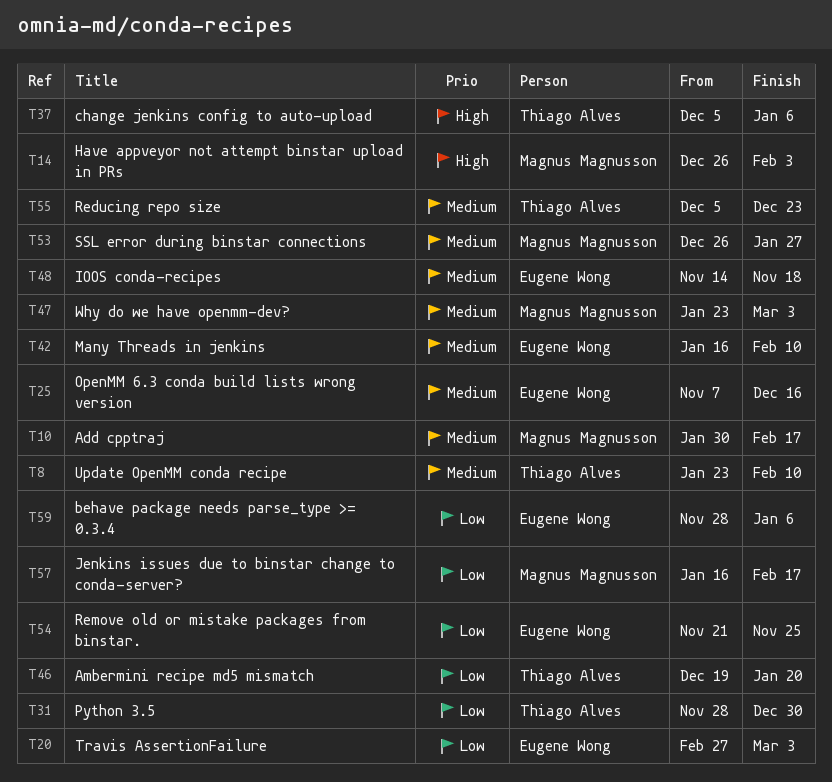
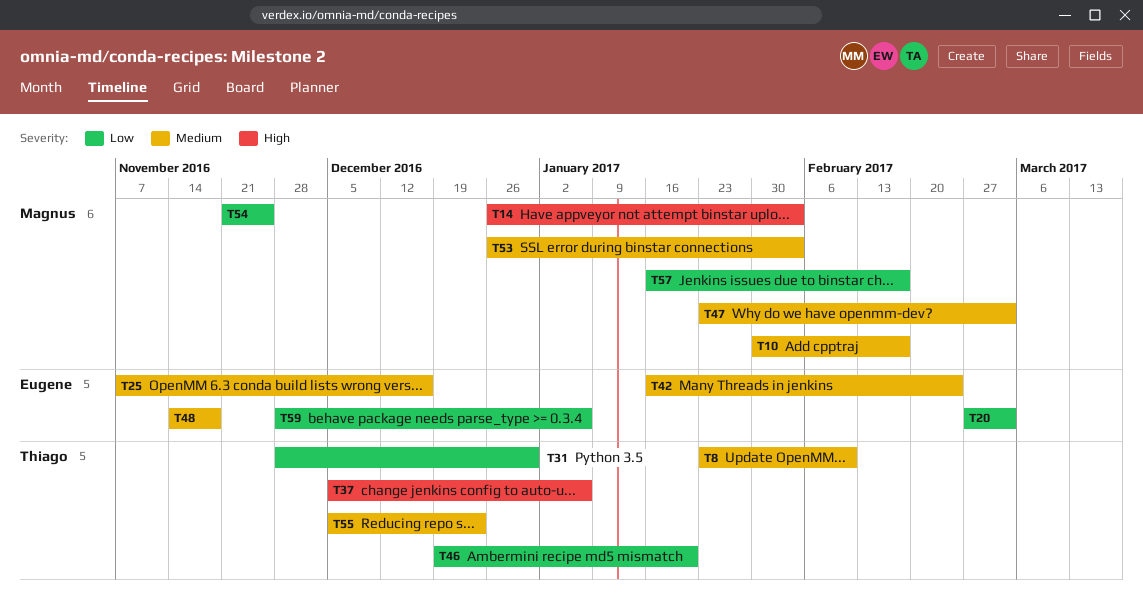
T42, due: Feb 10 -> Feb 24
T53, due: Jan 27 -> Feb 3
T54, owner: Eugene Wong -> Magnus Magnusson

